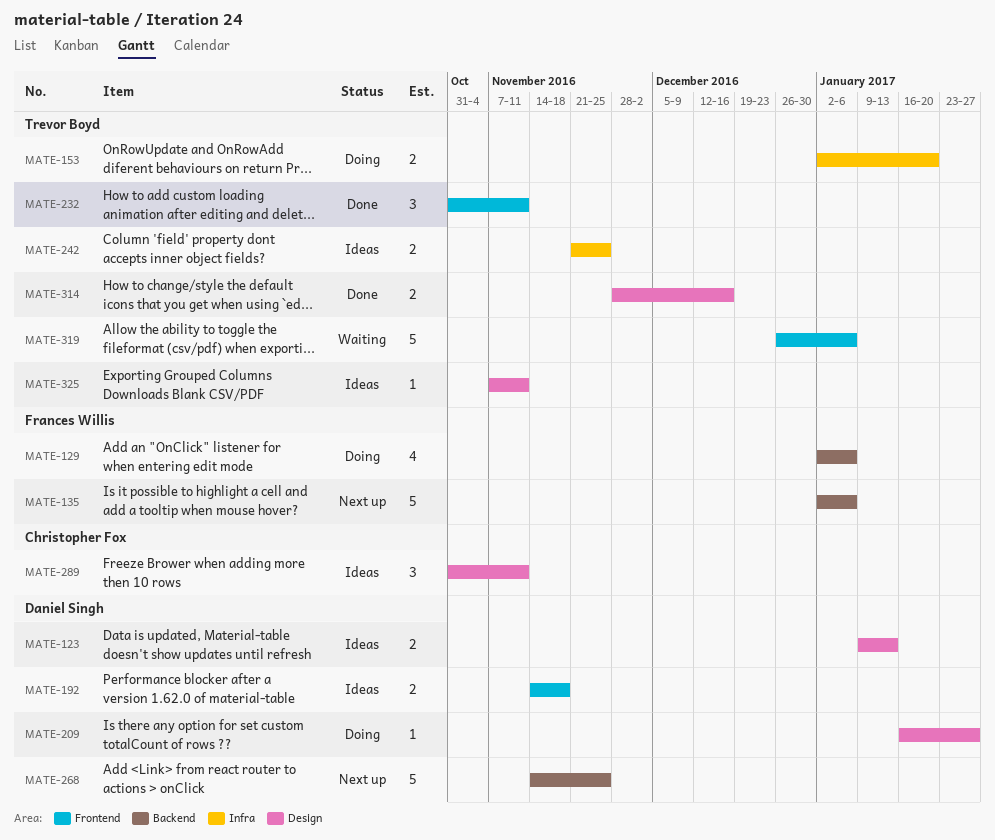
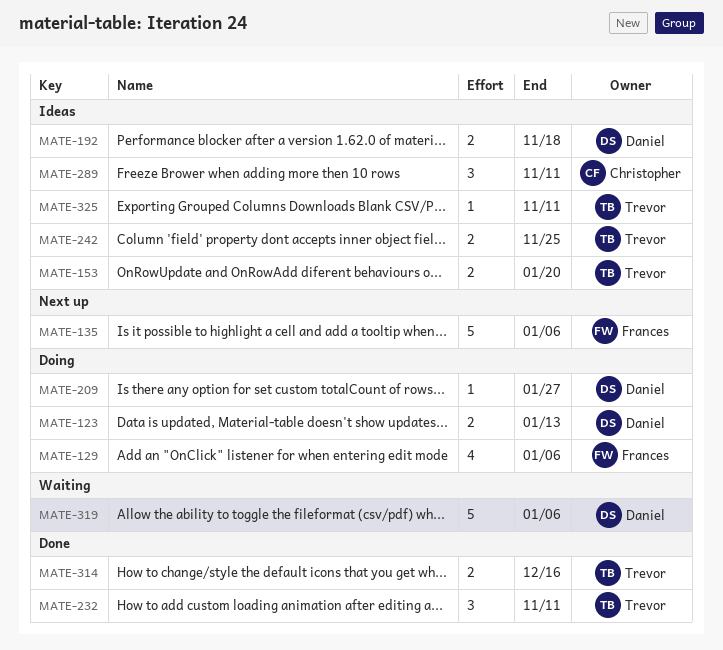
MATE-123, status: Ideas -> Doing
MATE-153, status: Doing -> Ideas
MATE-268: present -> none
MATE-319, owner: Trevor Boyd -> Daniel Singh

